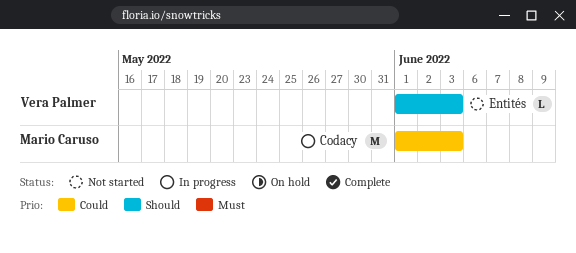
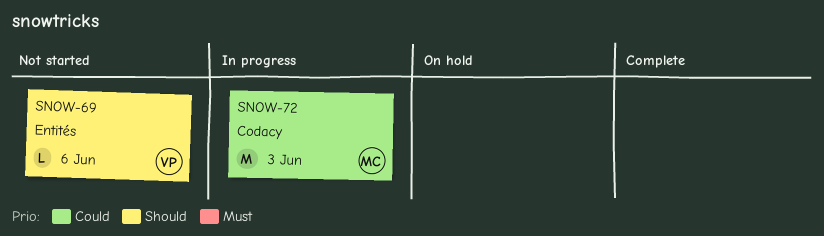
Entités, due: Jun 3 -> Jun 6

